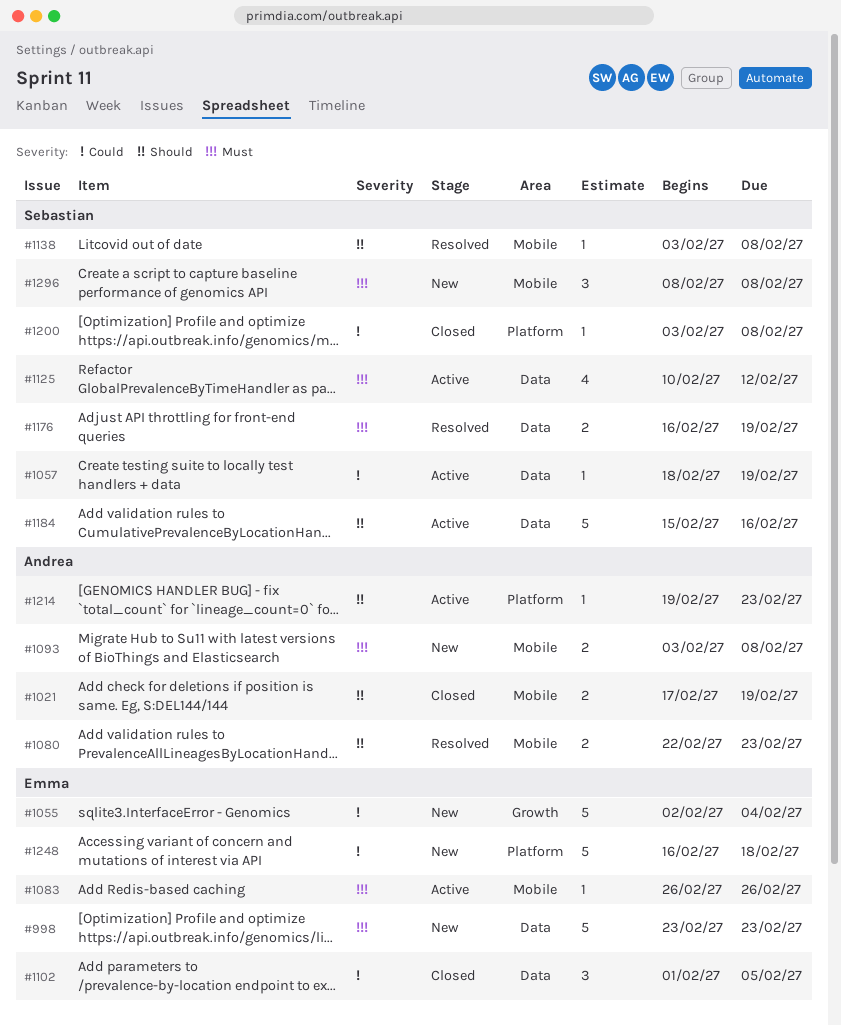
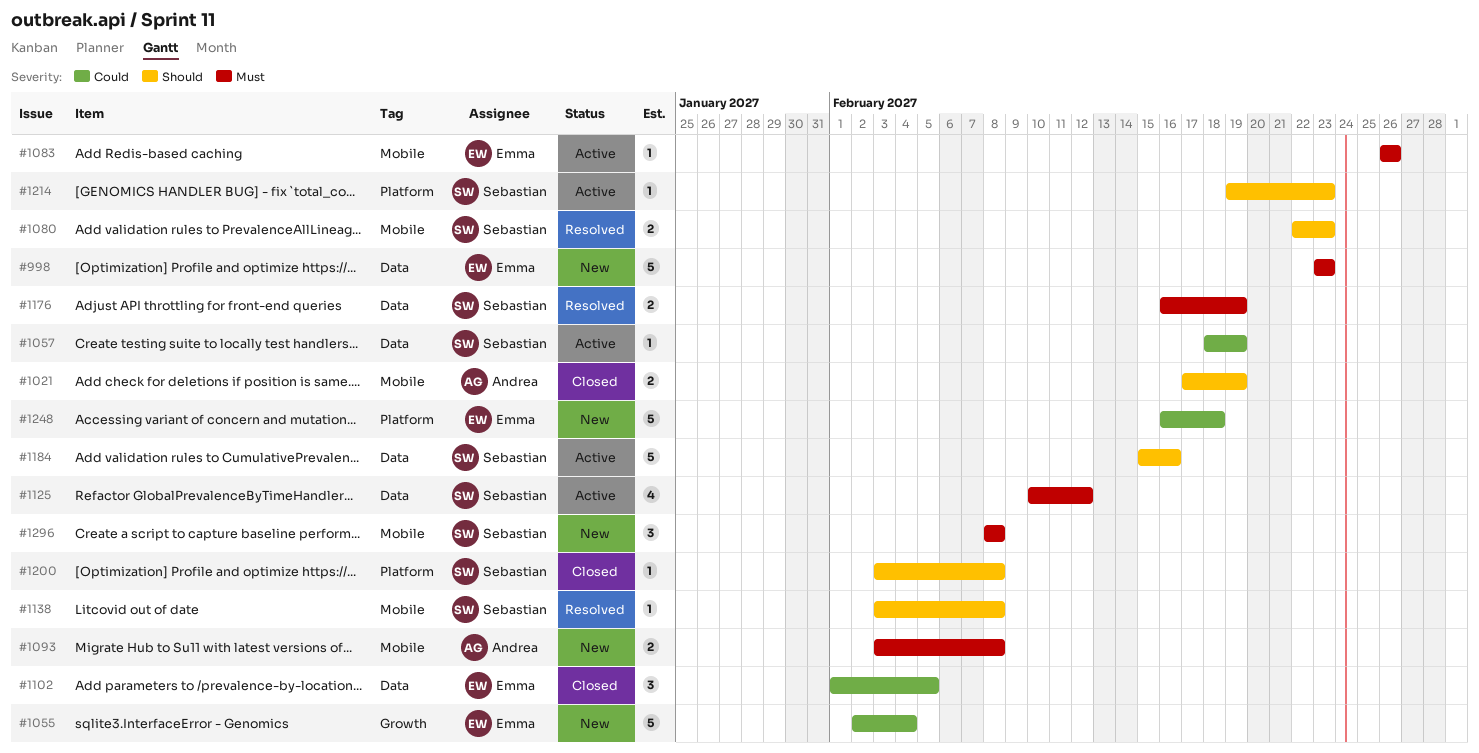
#1080, owner: Andrea -> Sebastian
#1200, priority: Could -> Should
#1214, owner: Andrea -> Sebastian

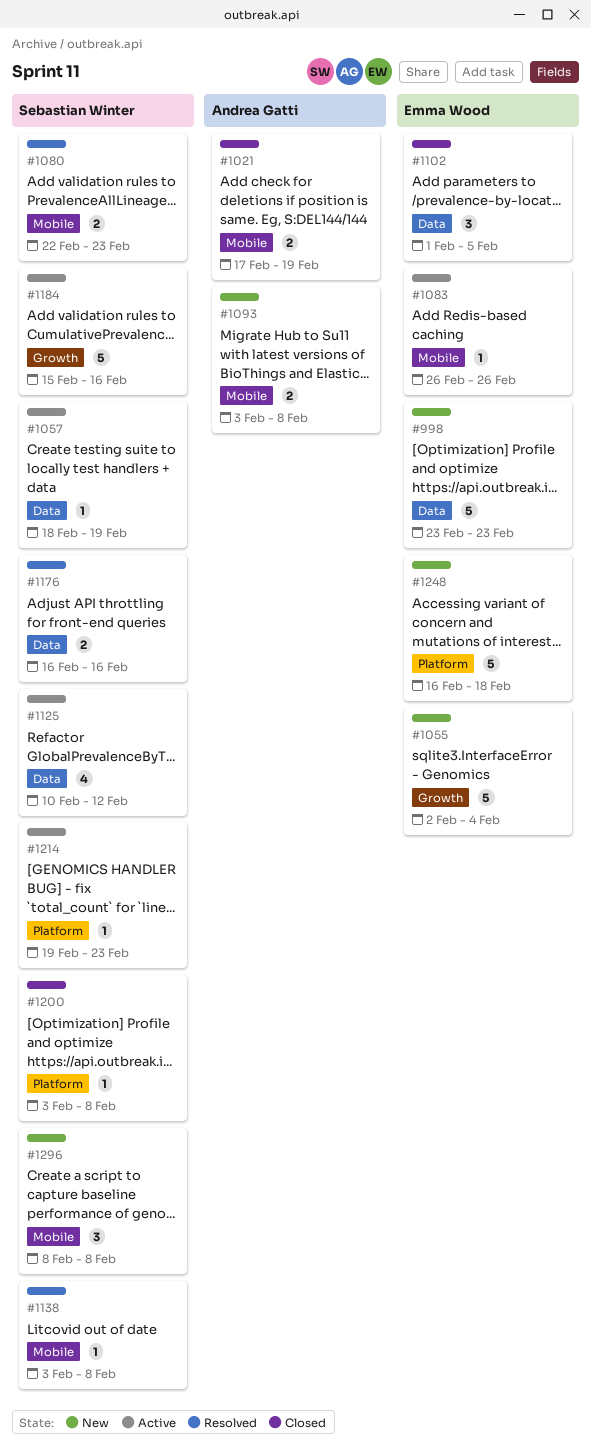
#1176, due: Feb 19 -> Feb 16
#1184, label: Data -> Growth

